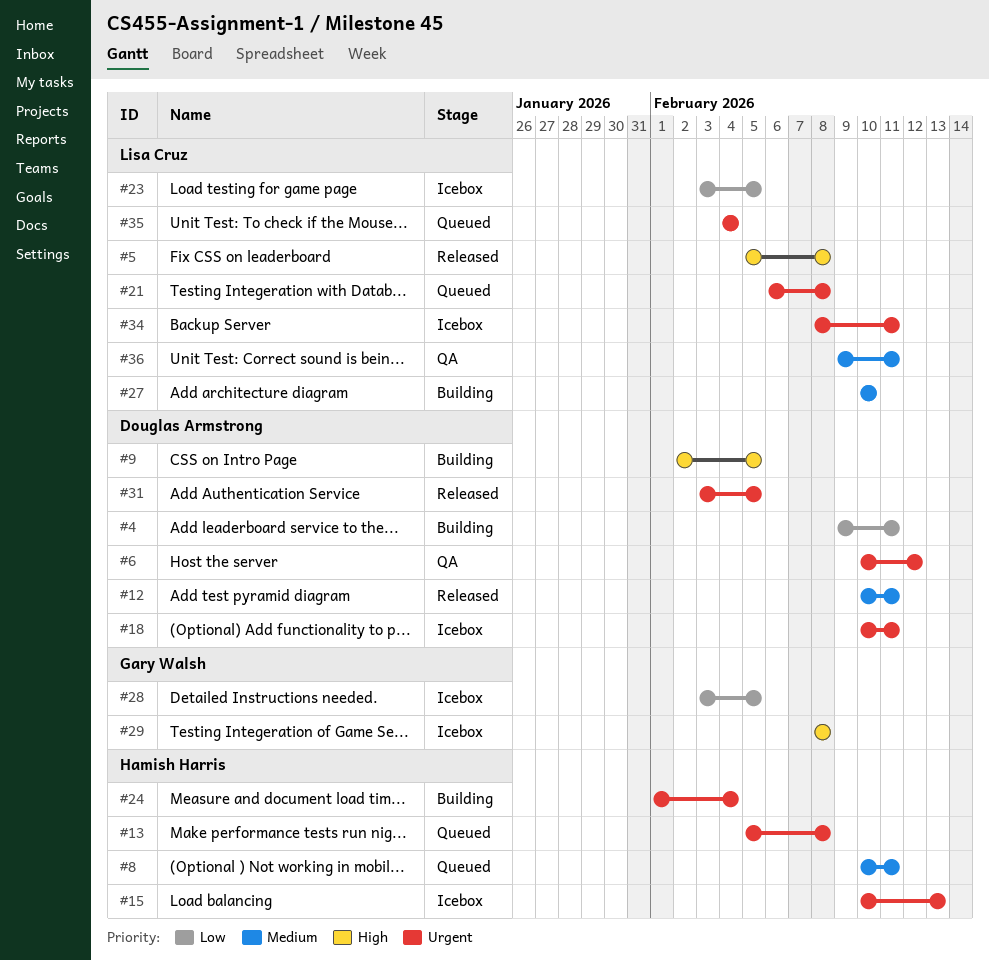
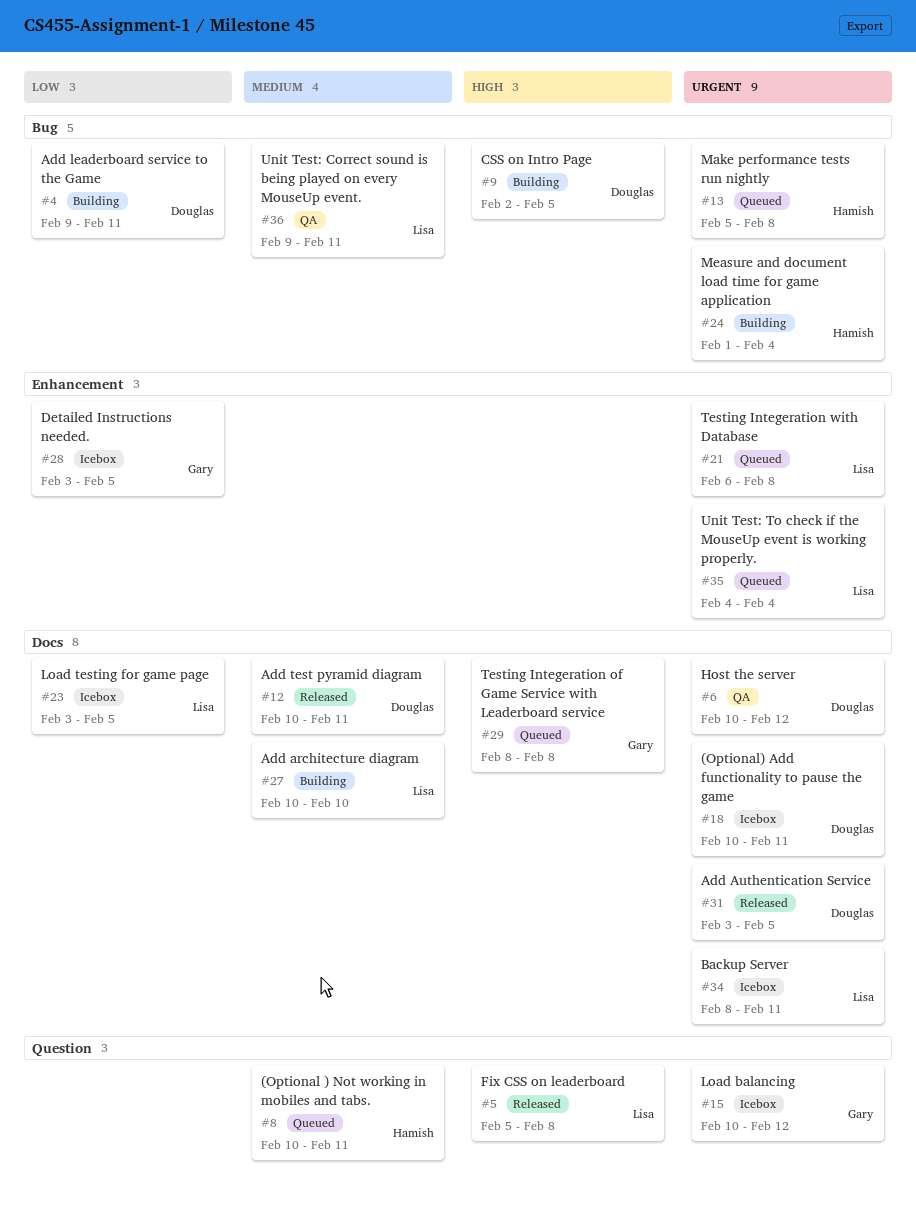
#15, owner: Hamish Harris -> Gary Walsh
#15, due: Feb 13 -> Feb 12
#29, status: Icebox -> Queued

